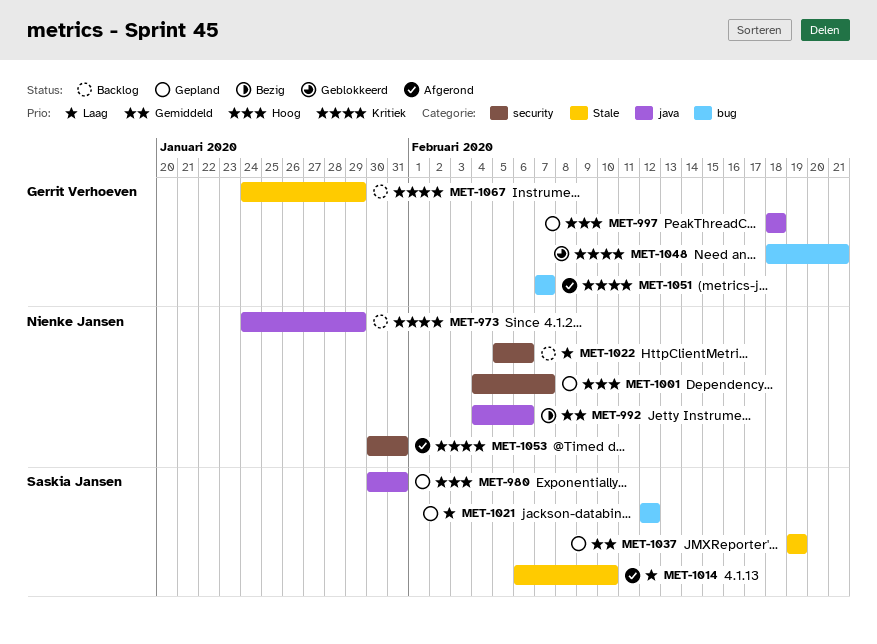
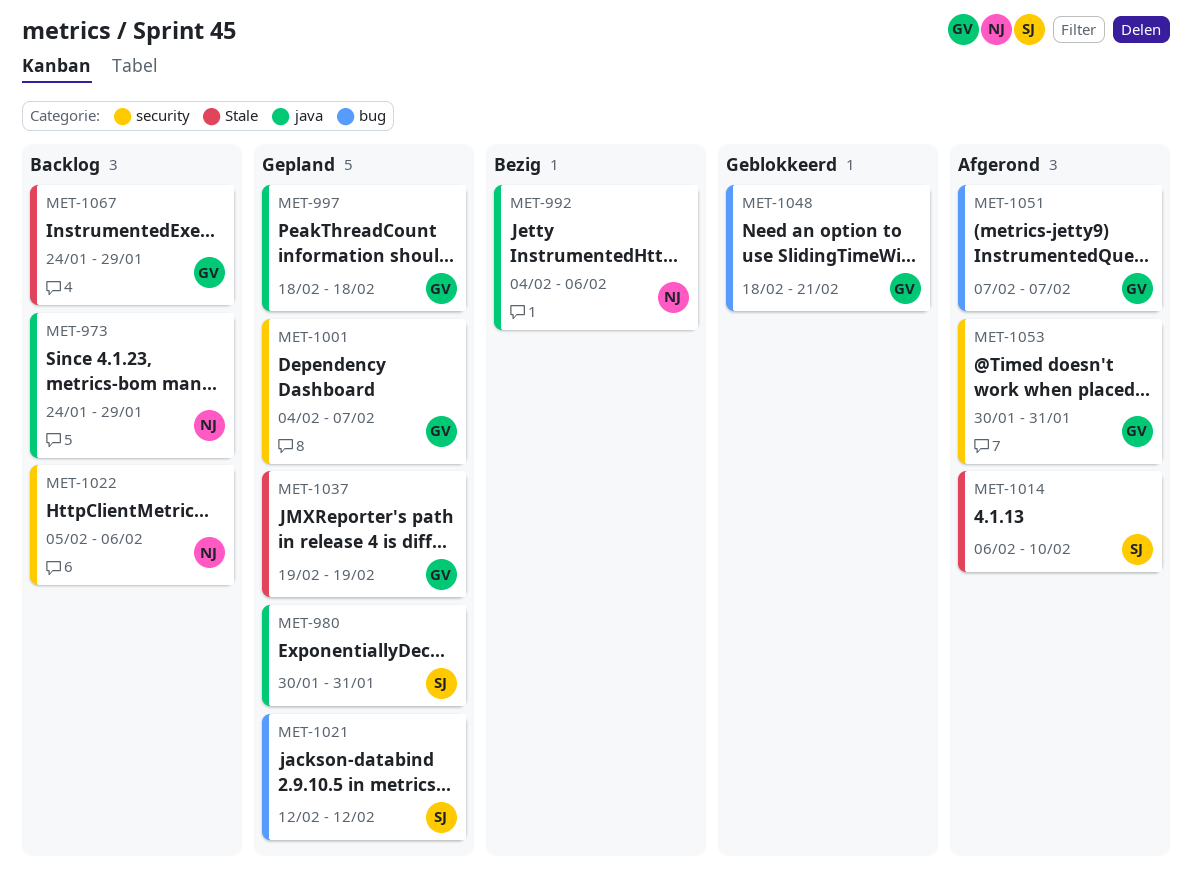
MET-1001, owner: Nienke Jansen -> Gerrit Verhoeven
MET-1037, owner: Saskia Jansen -> Gerrit Verhoeven
MET-1053, owner: Nienke Jansen -> Gerrit Verhoeven

